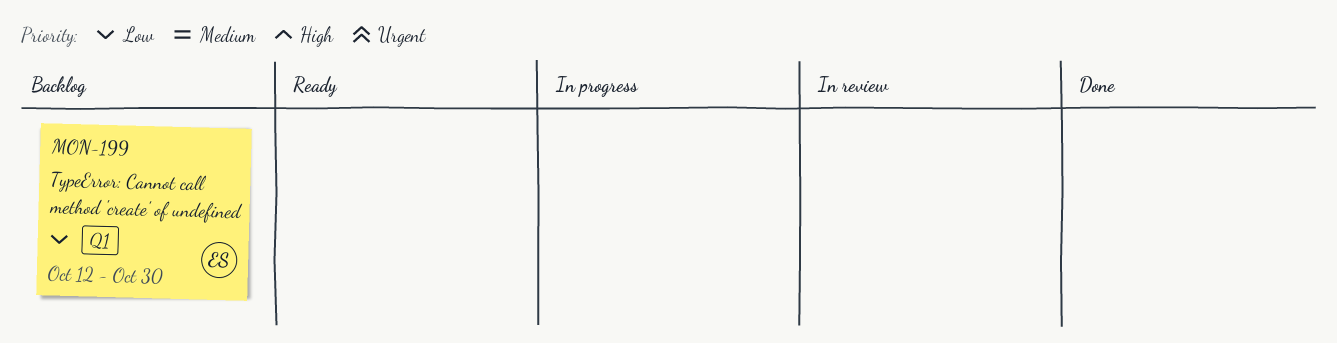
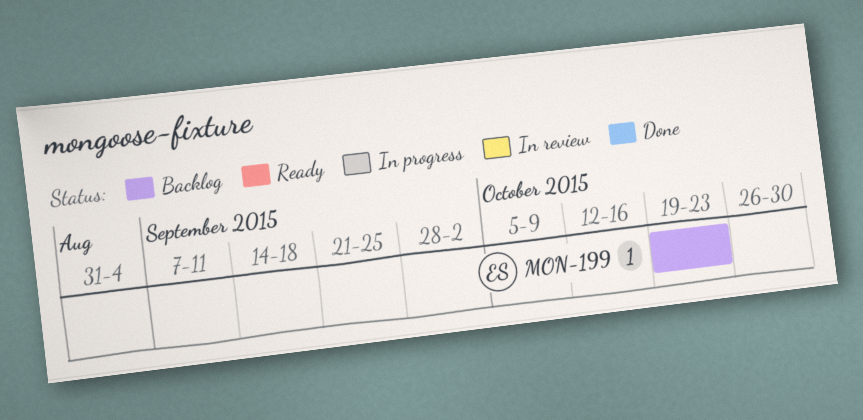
MON-199, start: Oct 12 -> Oct 19
MON-199, due: Oct 30 -> Oct 23

